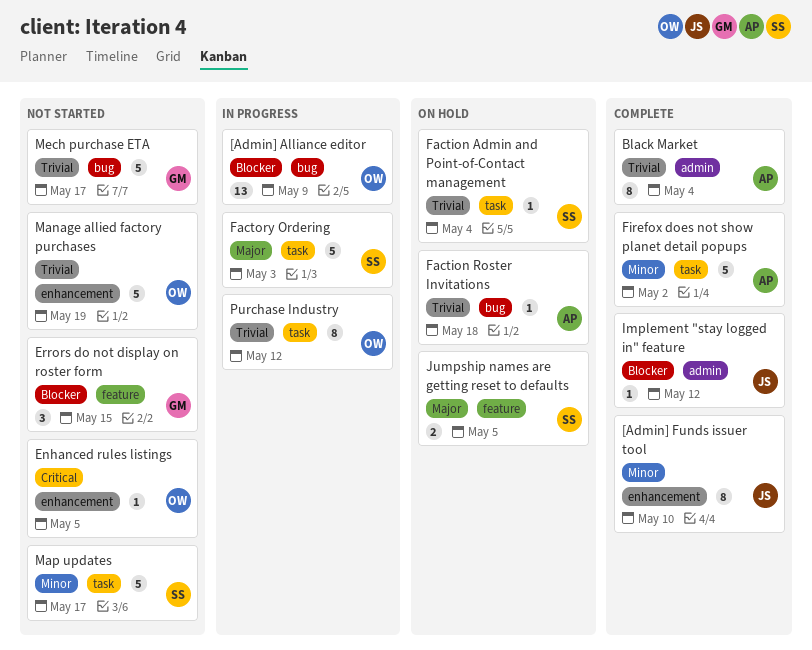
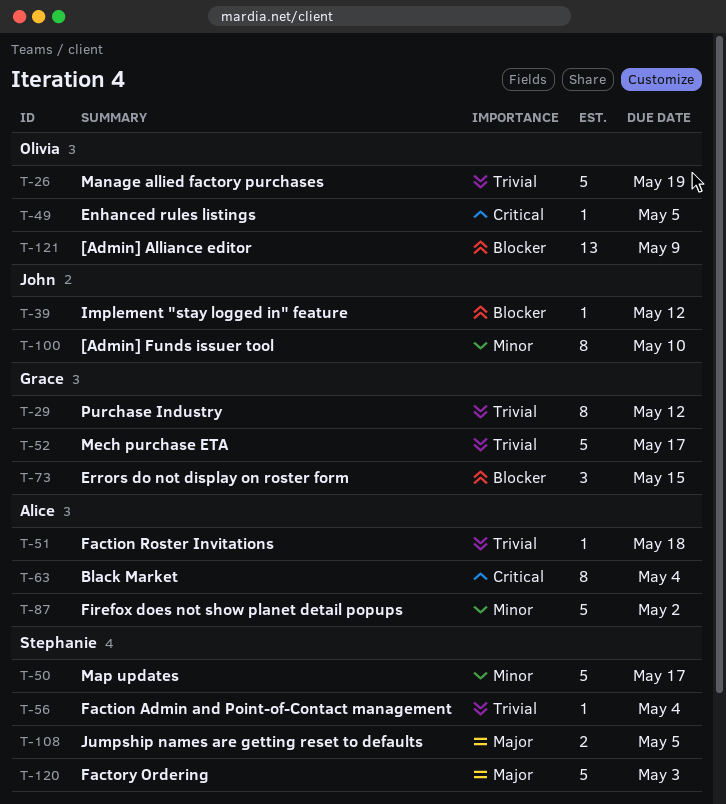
Black Market, priority: Trivial -> Critical
Purchase Industry, owner: Olivia -> Grace

